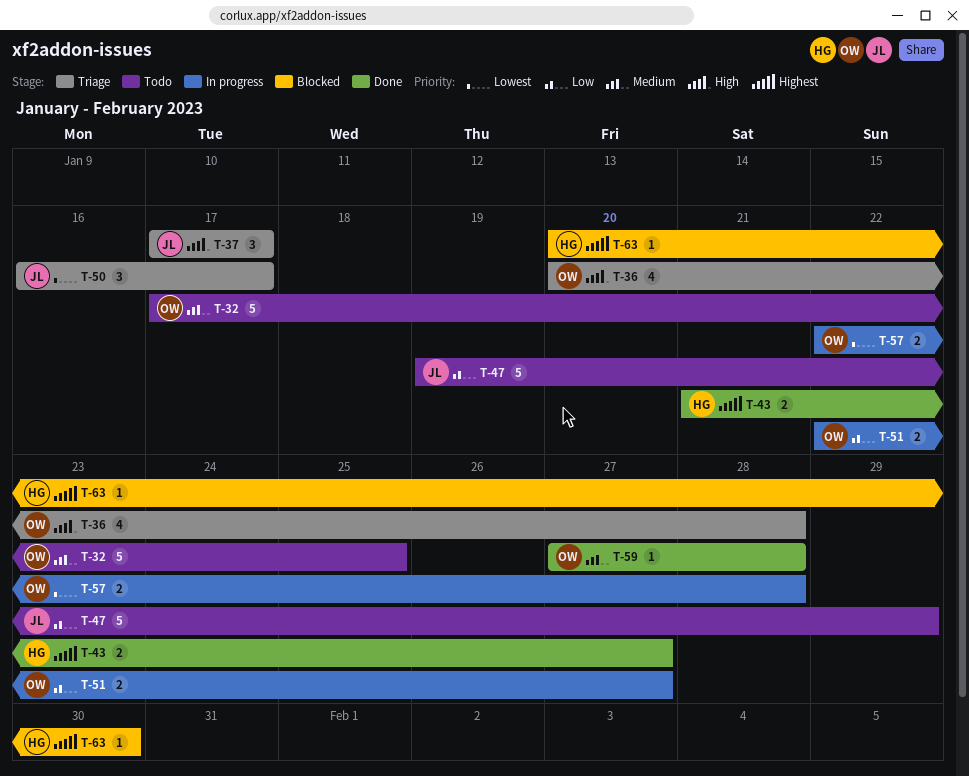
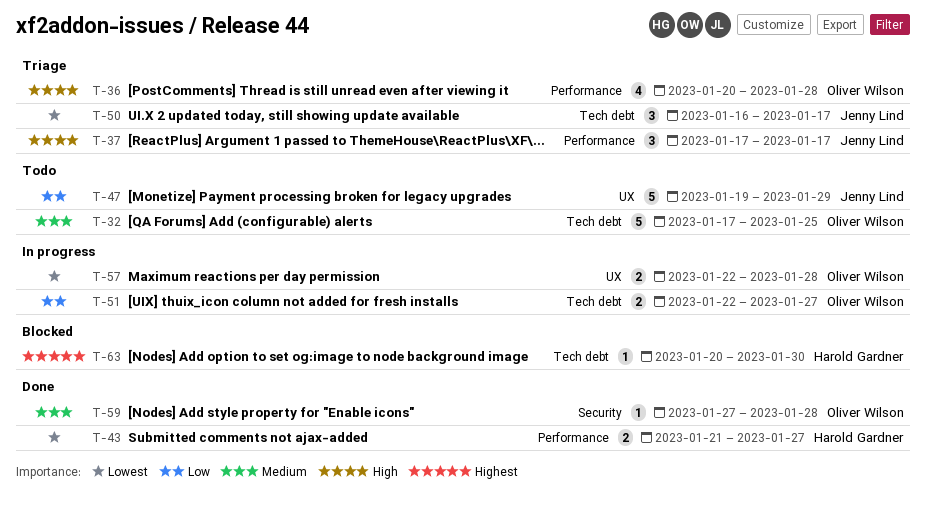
T-43, priority: Highest -> Lowest

